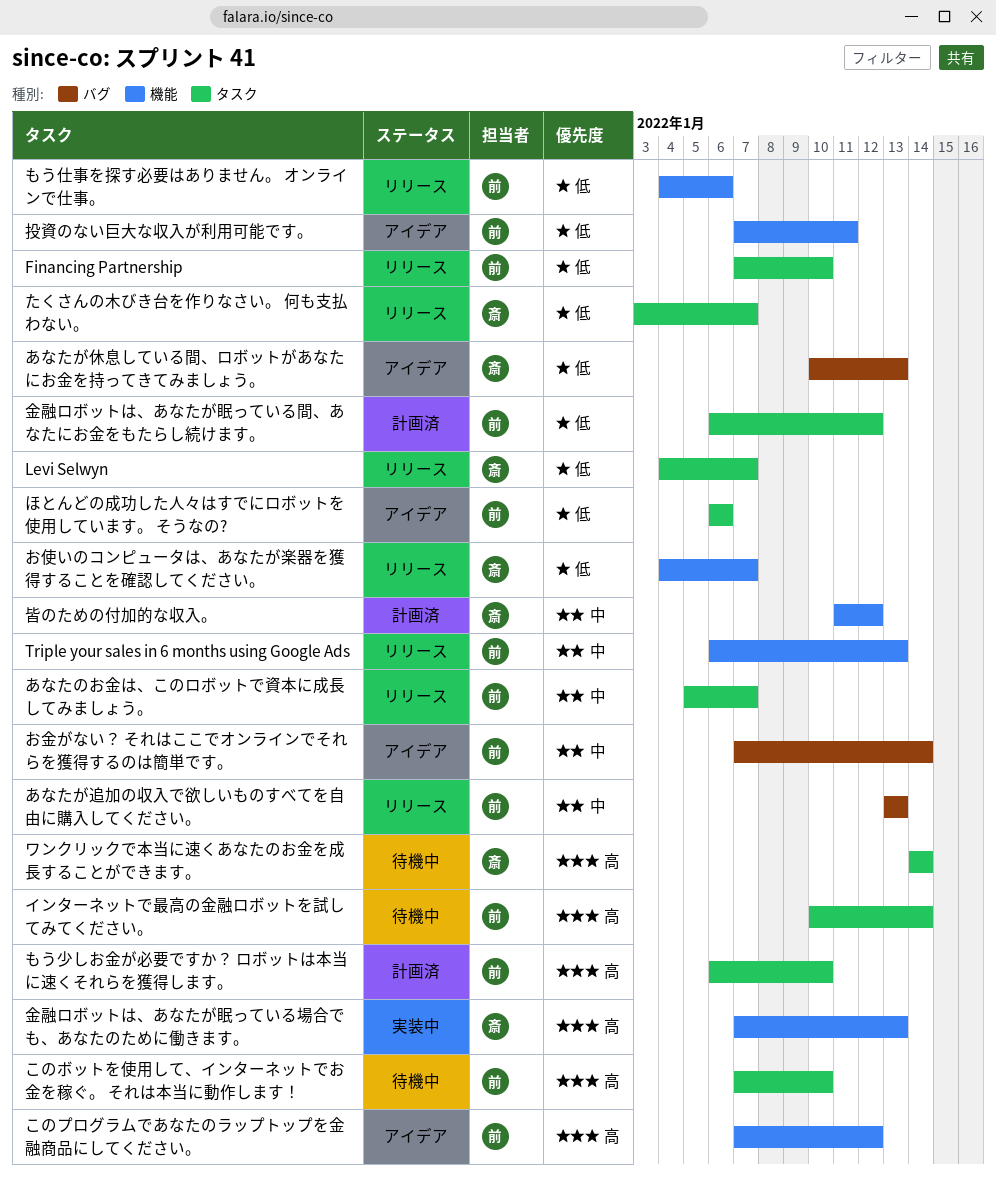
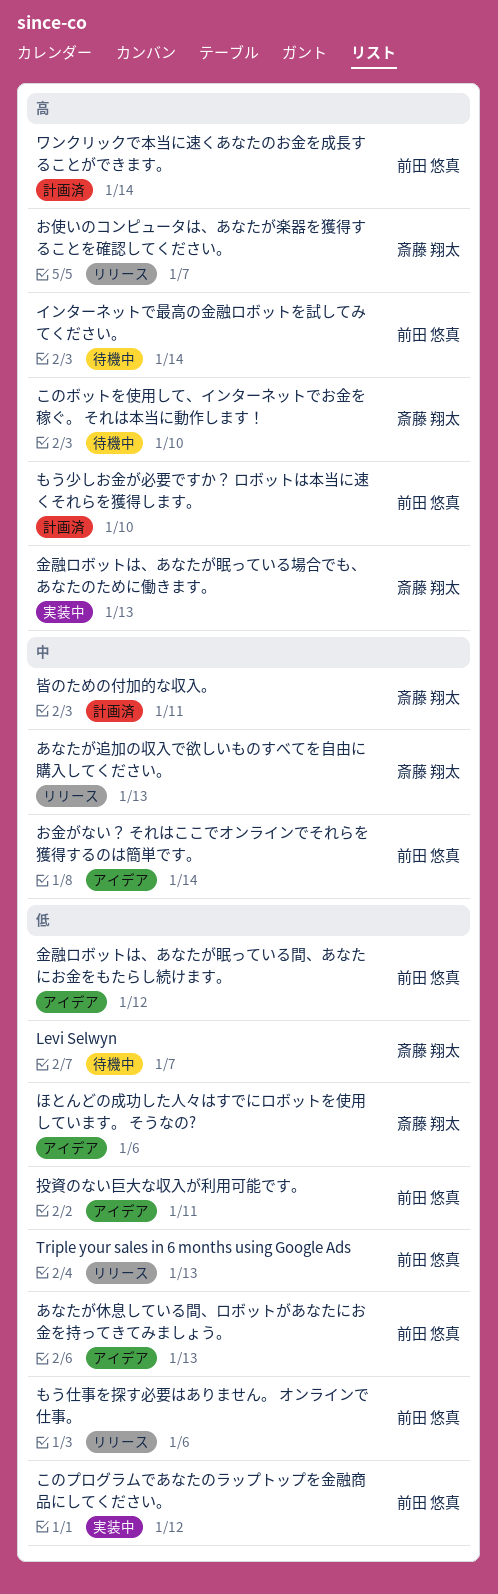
Financing Partnership: present -> none
Levi Selwyn, status: リリース -> 待機中
Triple your sales in 6 months using Google Ads, priority: 中 -> 低
あなたが休息している間、ロボットがあなたにお金を持ってきてみましょう。, owner: 斎藤 翔太 -> 前田 悠真
あなたが追加の収入で欲しいものすべてを自由に購入してください。, owner: 前田 悠真 -> 斎藤 翔太
あなたのお金は、このロボットで資本に成長してみましょう。: present -> none
お使いのコンピュータは、あなたが楽器を獲得することを確認してください。, priority: 低 -> 高
このプログラムであなたのラップトップを金融商品にしてください。, status: アイデア -> 実装中
このプログラムであなたのラップトップを金融商品にしてください。, priority: 高 -> 低
このボットを使用して、インターネットでお金を稼ぐ。 それは本当に動作します！, owner: 前田 悠真 -> 斎藤 翔太
たくさんの木びき台を作りなさい。 何も支払わない。: present -> none
ほとんどの成功した人々はすでにロボットを使用しています。 そうなの?, owner: 前田 悠真 -> 斎藤 翔太
ワンクリックで本当に速くあなたのお金を成長することができます。, status: 待機中 -> 計画済
ワンクリックで本当に速くあなたのお金を成長することができます。, owner: 斎藤 翔太 -> 前田 悠真
皆のための付加的な収入。, due: Jan 12 -> Jan 11
金融ロボットは、あなたが眠っている間、あなたにお金をもたらし続けます。, status: 計画済 -> アイデア

